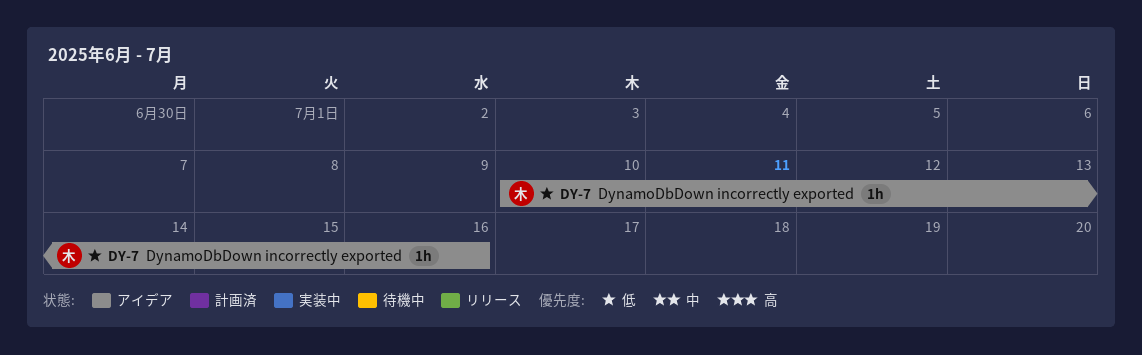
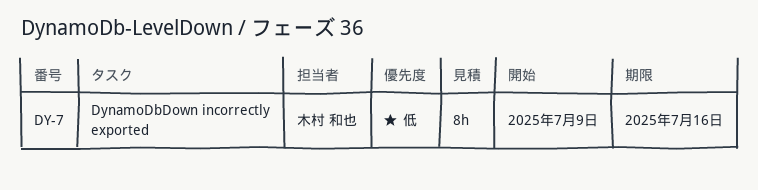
DY-7, estimate: 1h -> 8h
DY-7, start: Jul 10 -> Jul 9

